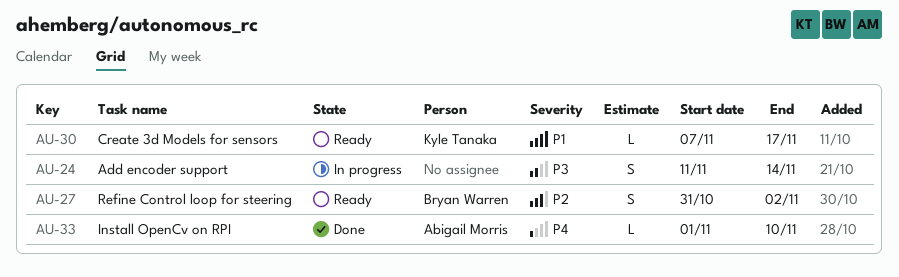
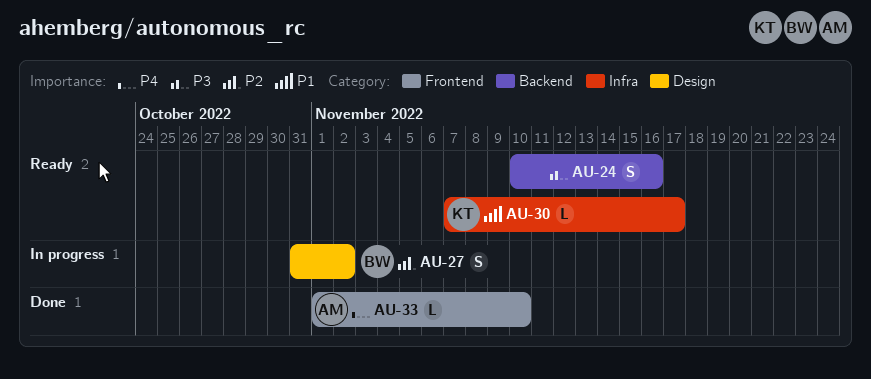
AU-24, status: In progress -> Ready
AU-24, start: Nov 11 -> Nov 10
AU-24, due: Nov 14 -> Nov 16
AU-27, status: Ready -> In progress

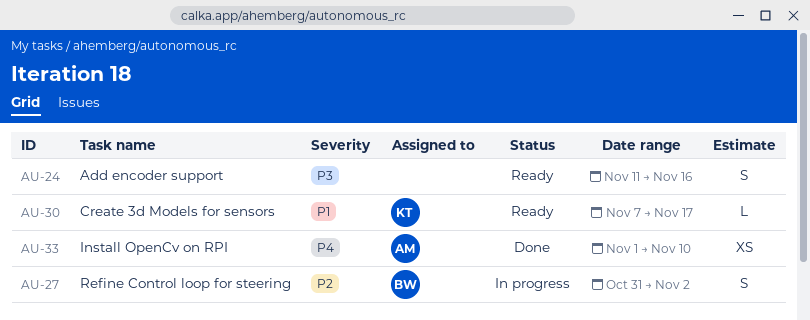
AU-24, start: Nov 10 -> Nov 11
AU-33, estimate: L -> XS

